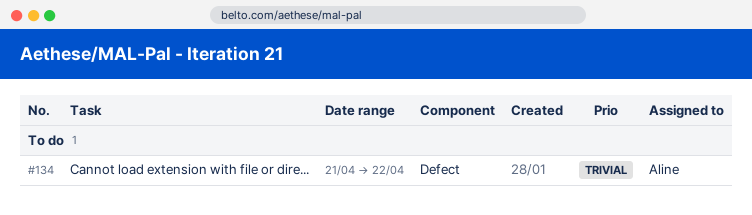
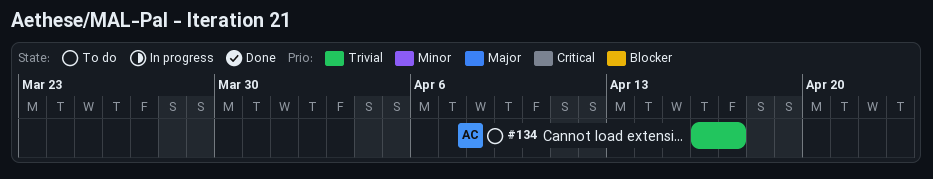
#134, start: Apr 21 -> Apr 16
#134, due: Apr 22 -> Apr 17

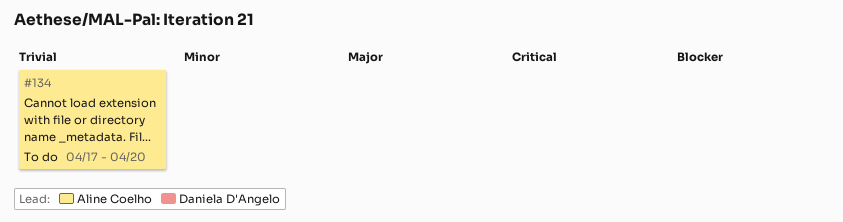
#134, start: Apr 16 -> Apr 17
#134, due: Apr 17 -> Apr 20

